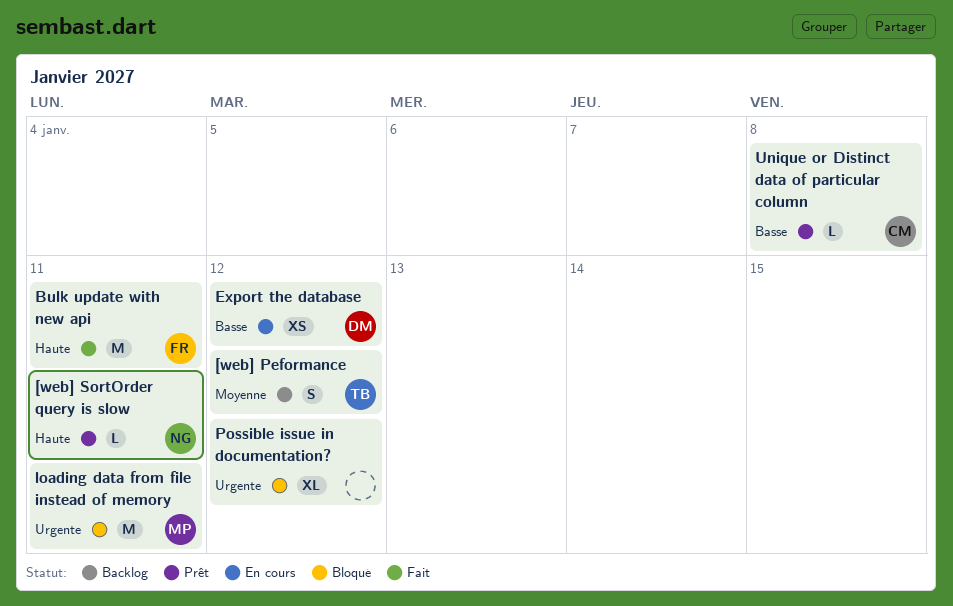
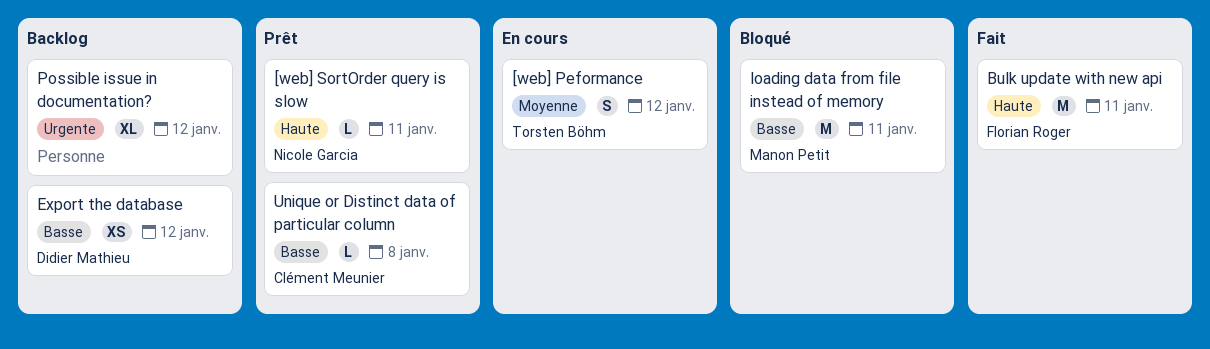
[web] Peformance, status: Backlog -> En cours
Export the database, status: En cours -> Backlog
loading data from file instead of memory, priority: Urgente -> Basse
Possible issue in documentation?, status: Bloqué -> Backlog

